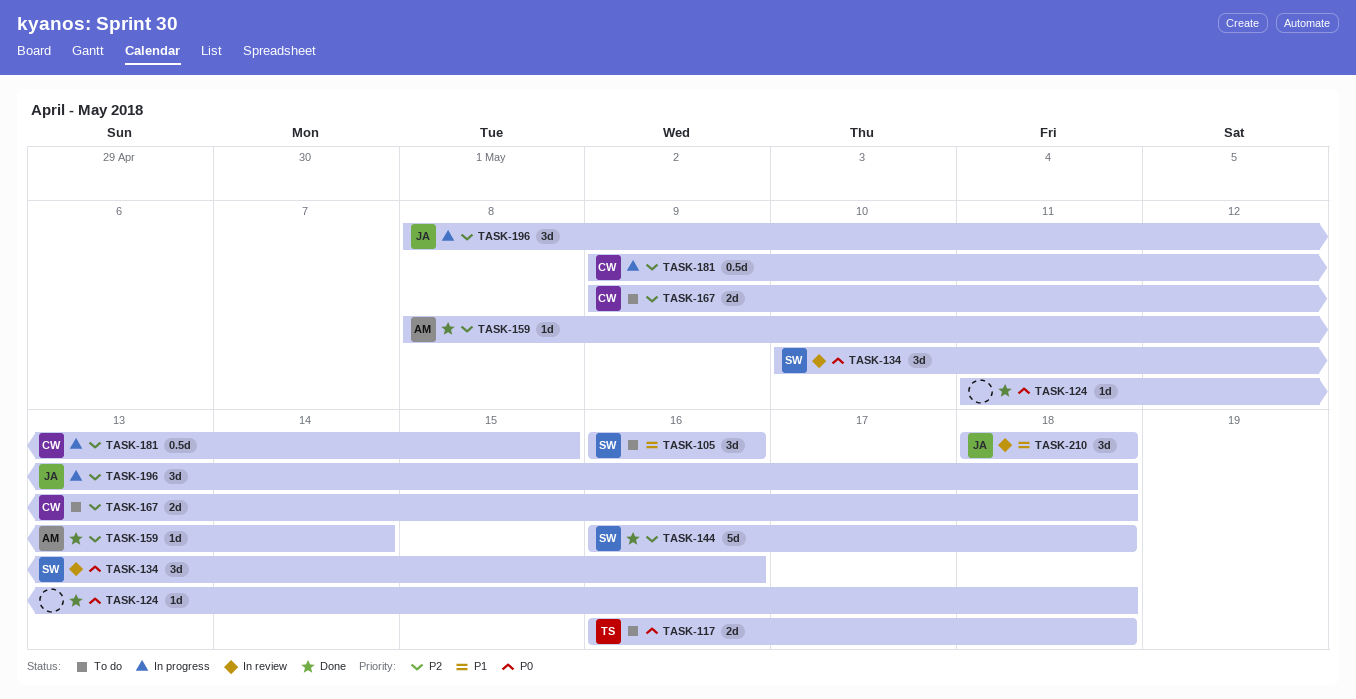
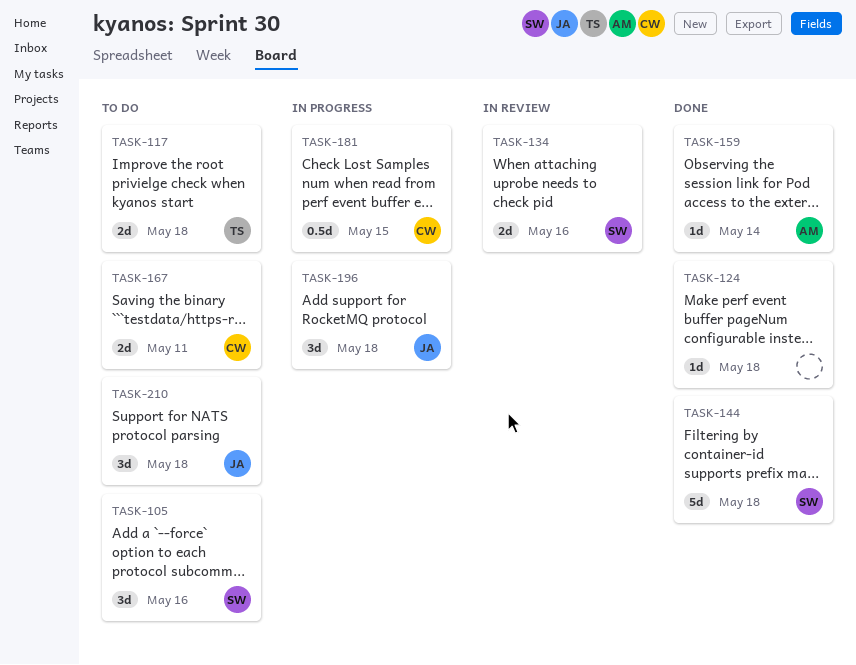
TASK-134, estimate: 3d -> 2d
TASK-167, due: May 18 -> May 11
TASK-210, status: In review -> To do

